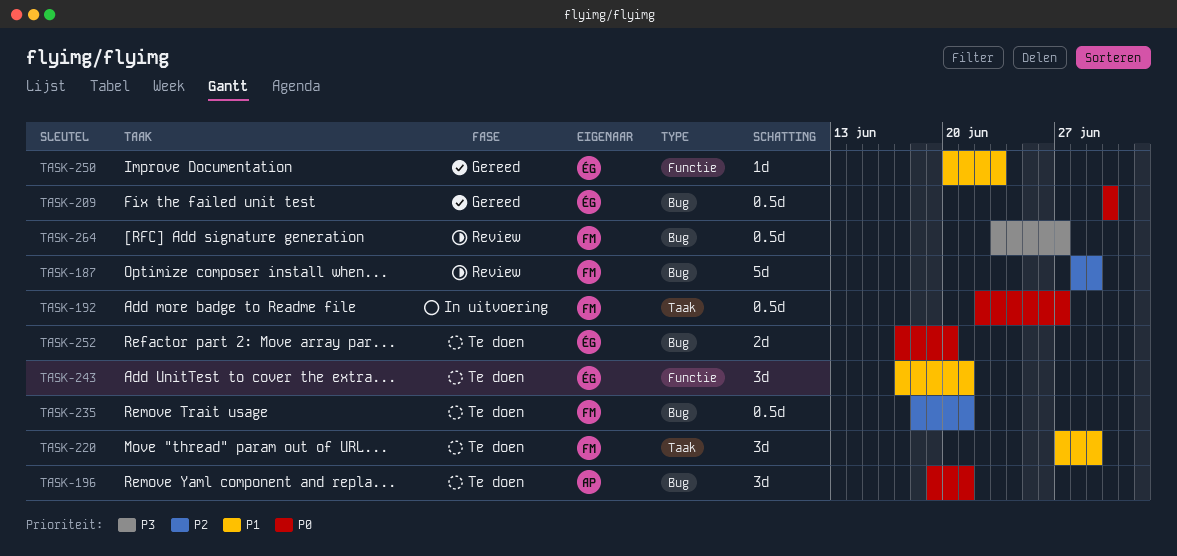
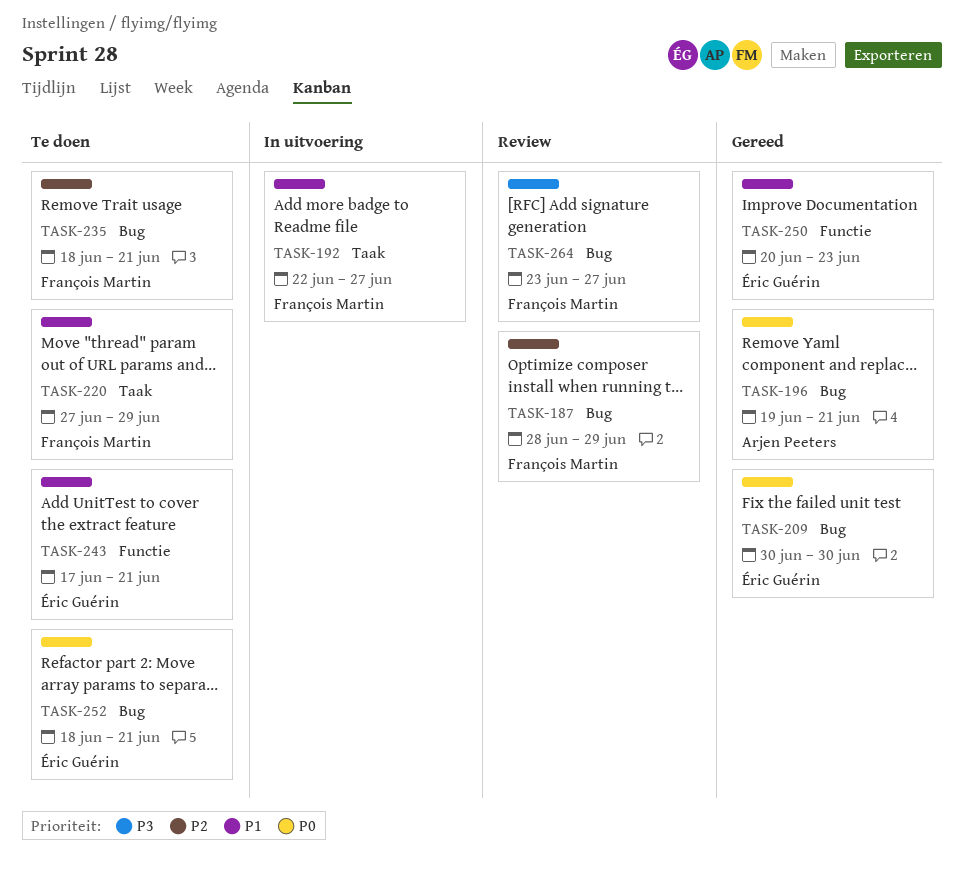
TASK-192, priority: P0 -> P1
TASK-196, status: Te doen -> Gereed
TASK-252, start: Jun 17 -> Jun 18
TASK-252, due: Jun 20 -> Jun 21

